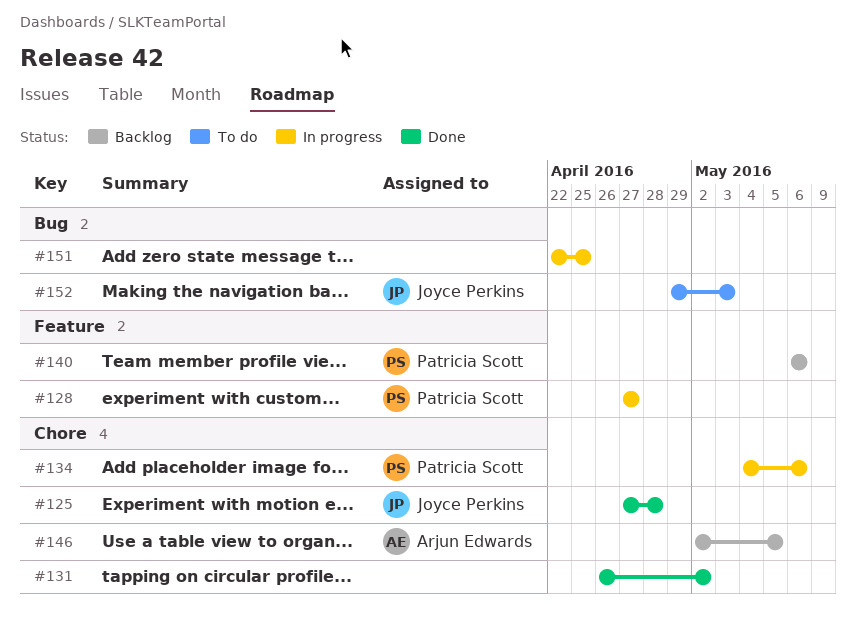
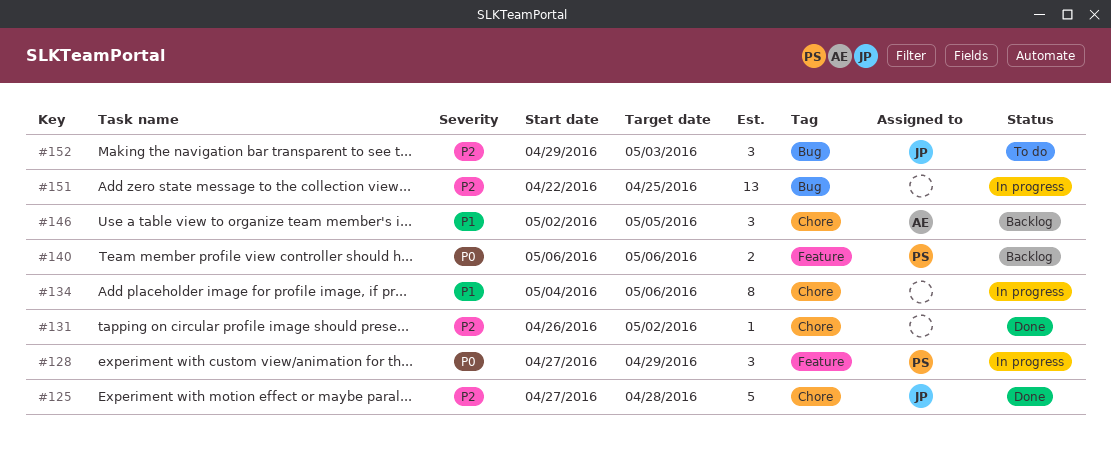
#128, due: Apr 27 -> Apr 29
#134, owner: Patricia Scott -> none

